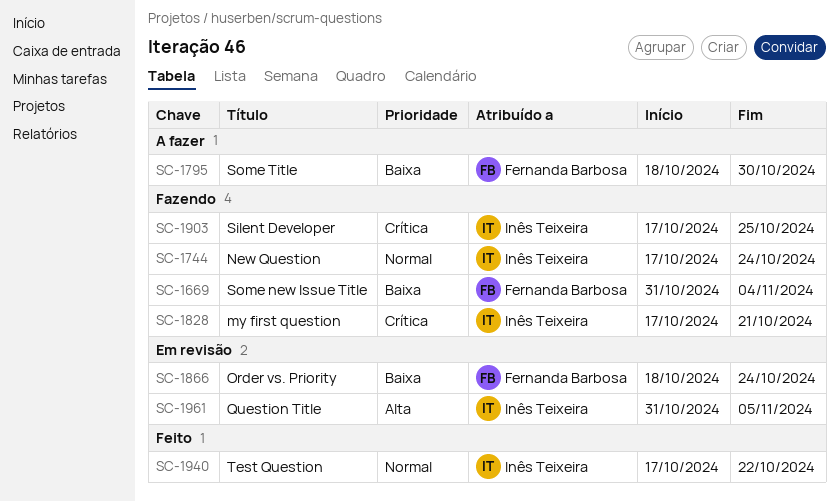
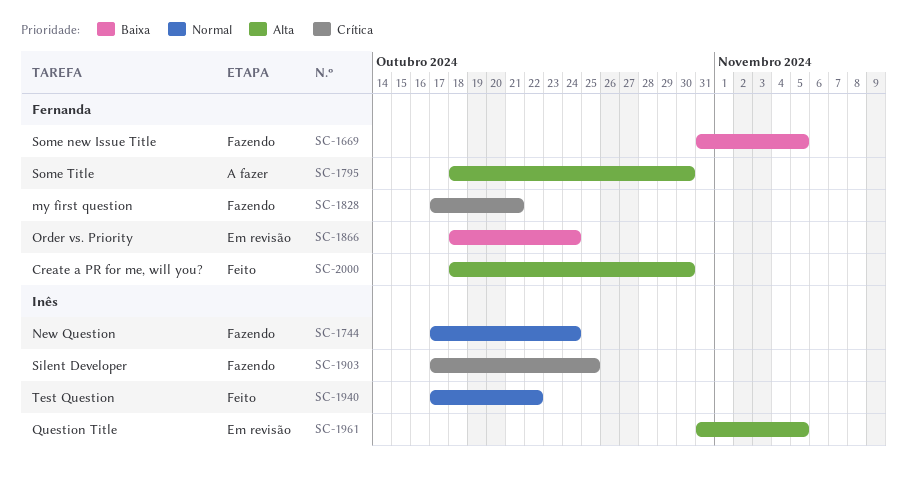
SC-1669, due: Nov 4 -> Nov 5
SC-1795, priority: Baixa -> Alta
SC-1828, owner: Inês Teixeira -> Fernanda Barbosa
SC-2000: none -> present

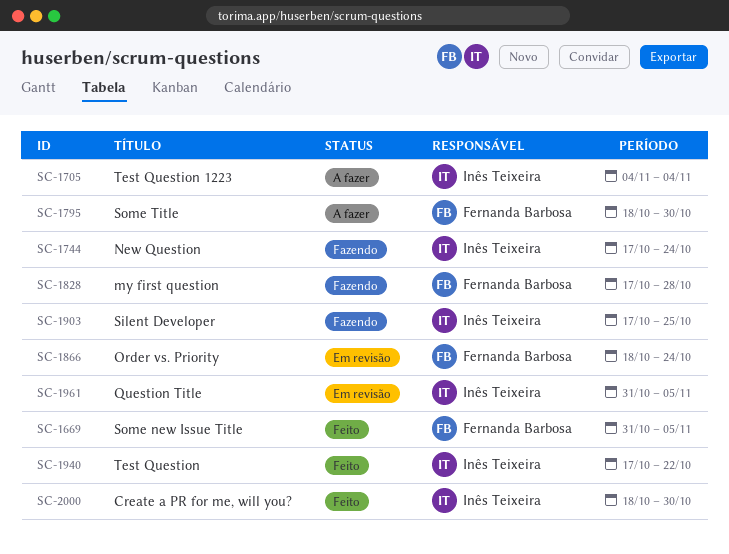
SC-1669, status: Fazendo -> Feito
SC-1705: none -> present
SC-1828, due: Oct 21 -> Oct 28
SC-2000, owner: Fernanda Barbosa -> Inês Teixeira

